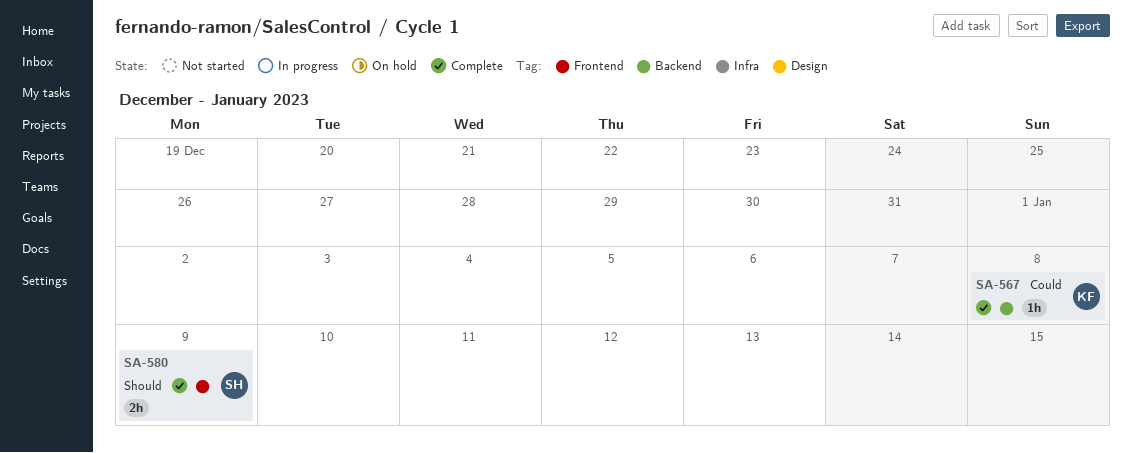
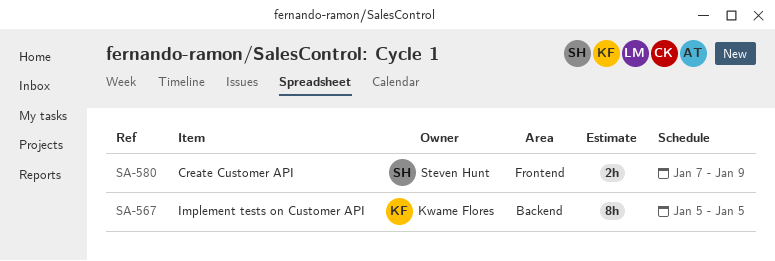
SA-567, estimate: 1h -> 8h
SA-567, due: Jan 8 -> Jan 5

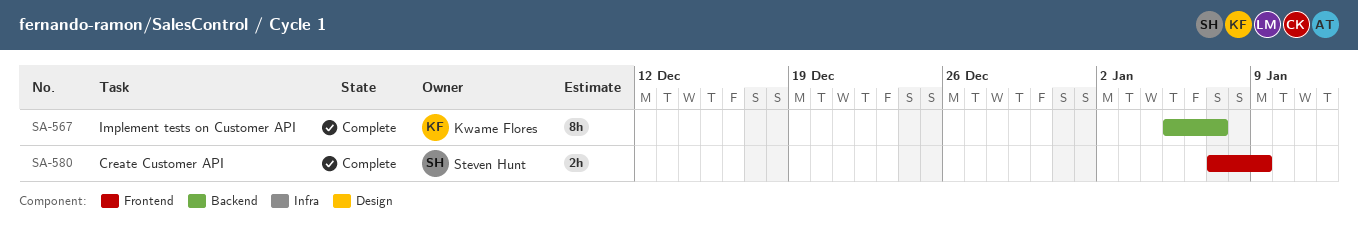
SA-567, due: Jan 5 -> Jan 7

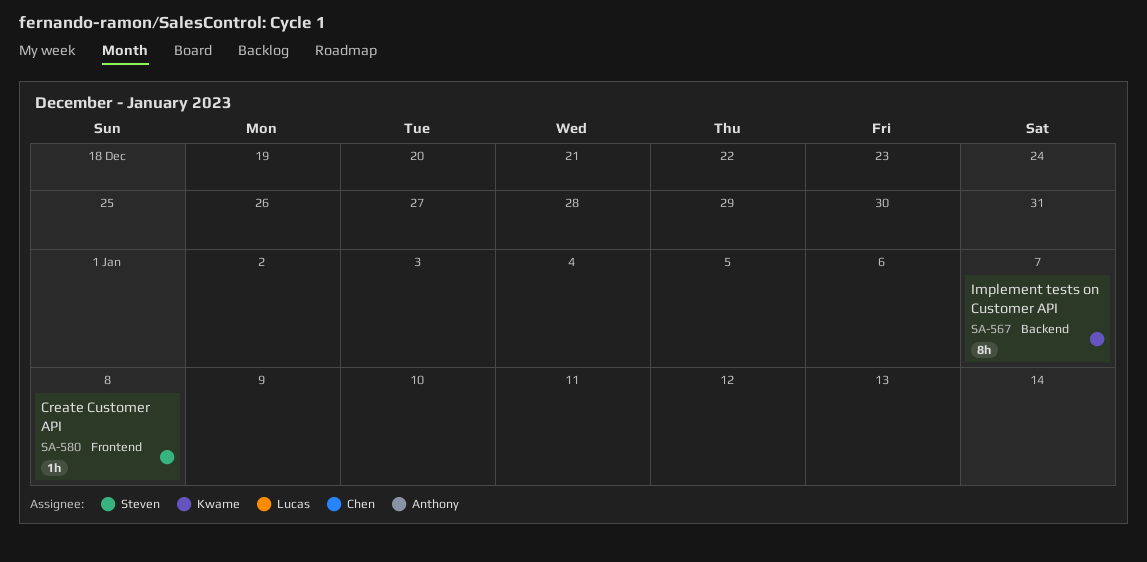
SA-580, estimate: 2h -> 1h
SA-580, due: Jan 9 -> Jan 8

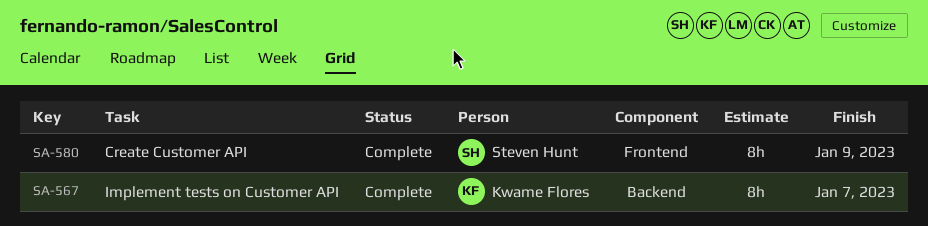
SA-580, estimate: 1h -> 8h
SA-580, due: Jan 8 -> Jan 9

